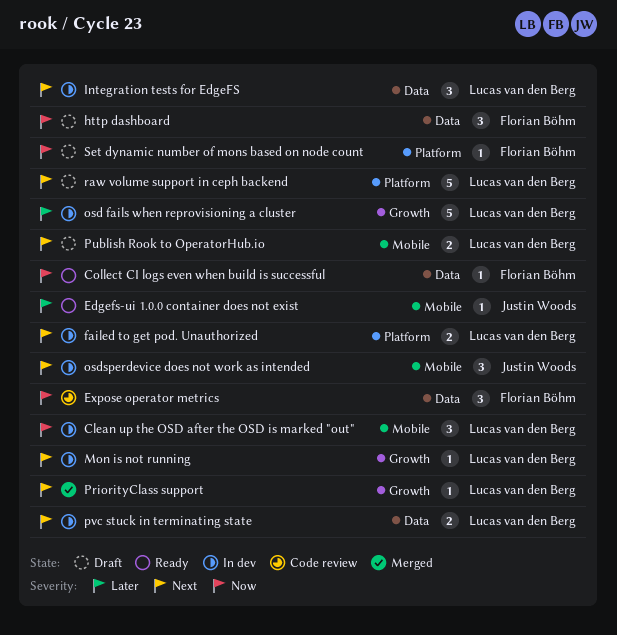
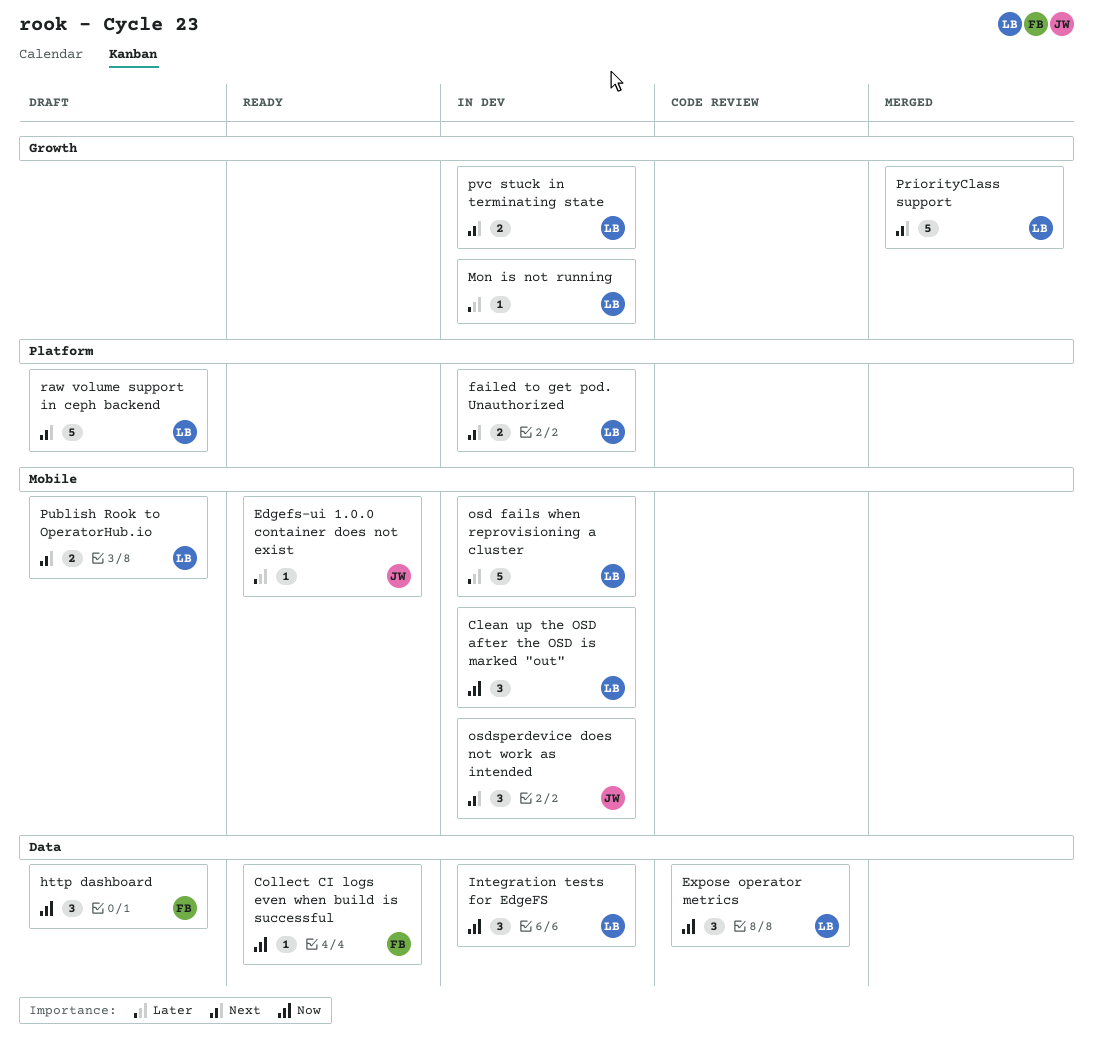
Expose operator metrics, owner: Florian Böhm -> Lucas van den Berg
Integration tests for EdgeFS, priority: Next -> Now
Mon is not running, priority: Next -> Later
osd fails when reprovisioning a cluster, label: Growth -> Mobile
PriorityClass support, estimate: 1 -> 5
pvc stuck in terminating state, label: Data -> Growth
Set dynamic number of mons based on node count: present -> none

